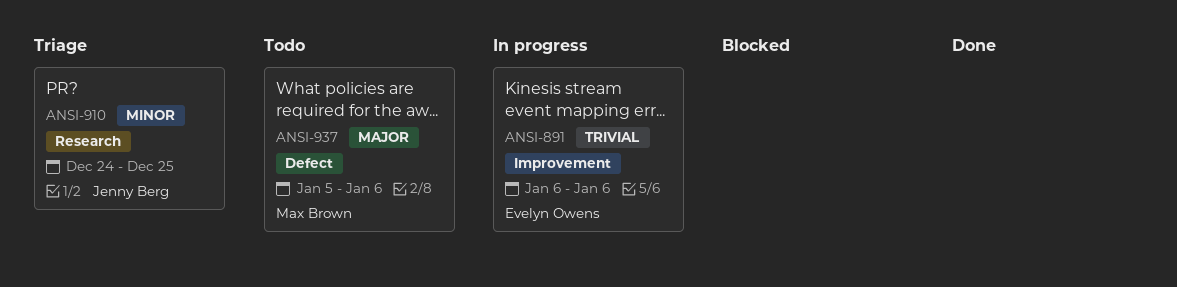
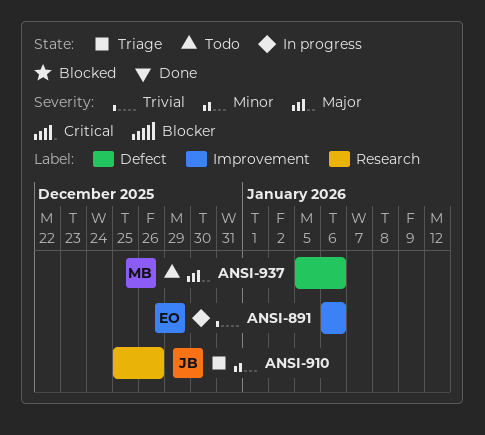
ANSI-910, start: Dec 24 -> Dec 25
ANSI-910, due: Dec 25 -> Dec 26

